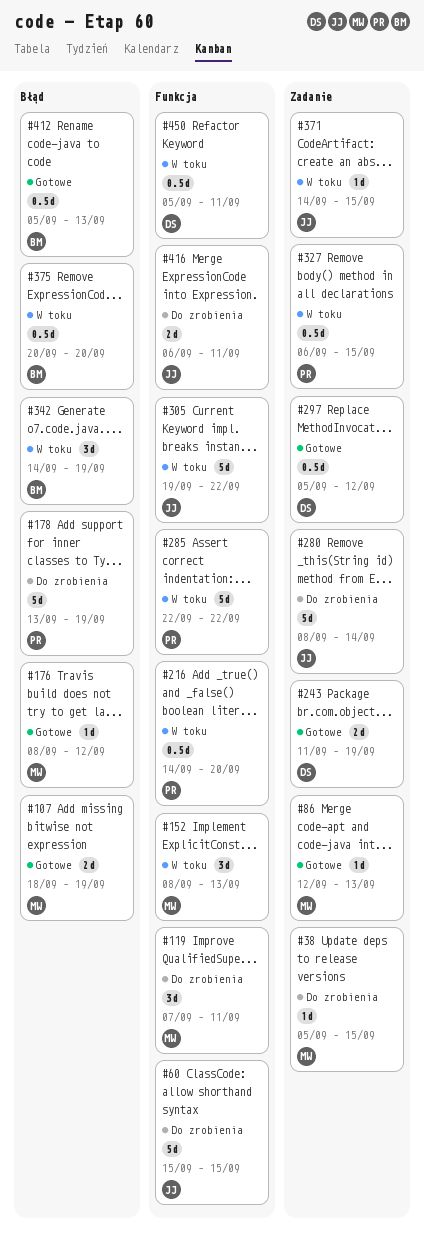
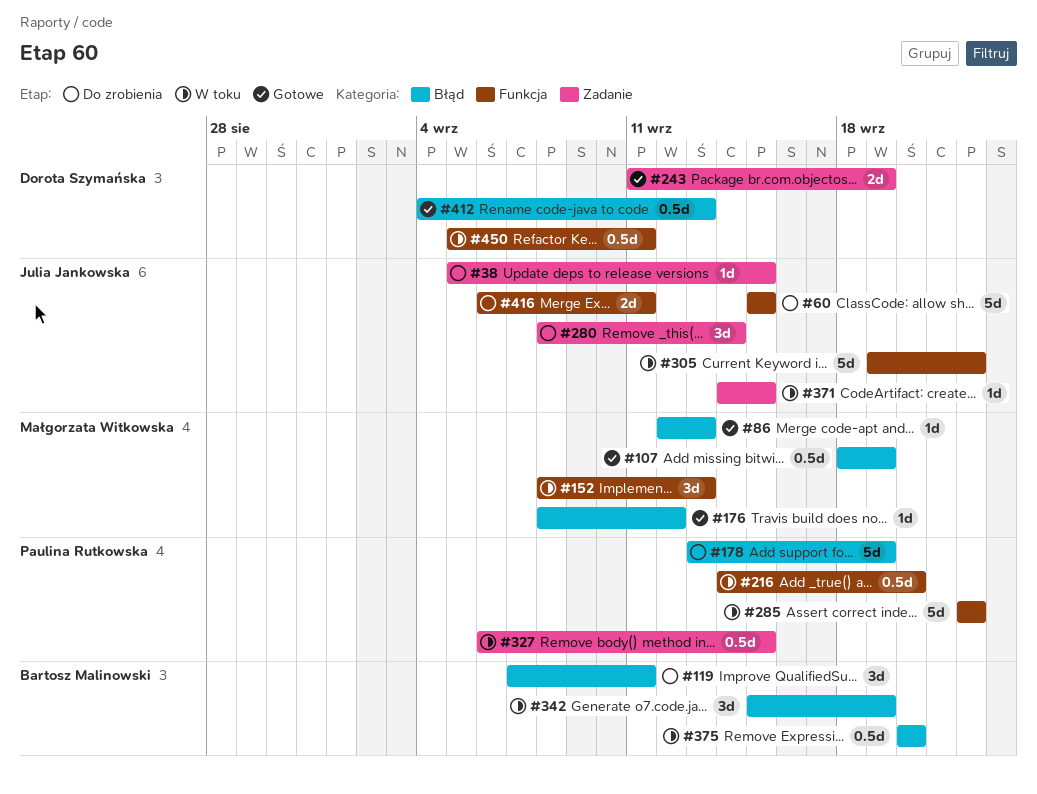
#38, owner: Małgorzata Witkowska -> Julia Jankowska
#86, label: Zadanie -> Błąd
#107, estimate: 2d -> 0.5d
#119, owner: Małgorzata Witkowska -> Bartosz Malinowski
#119, label: Funkcja -> Błąd
#280, estimate: 5d -> 3d
#297: present -> none
#342, start: Sep 14 -> Sep 15
#412, owner: Bartosz Malinowski -> Dorota Szymańska
#412, start: Sep 5 -> Sep 4

